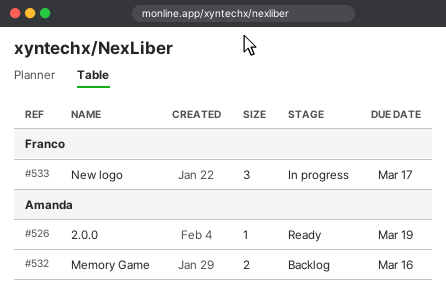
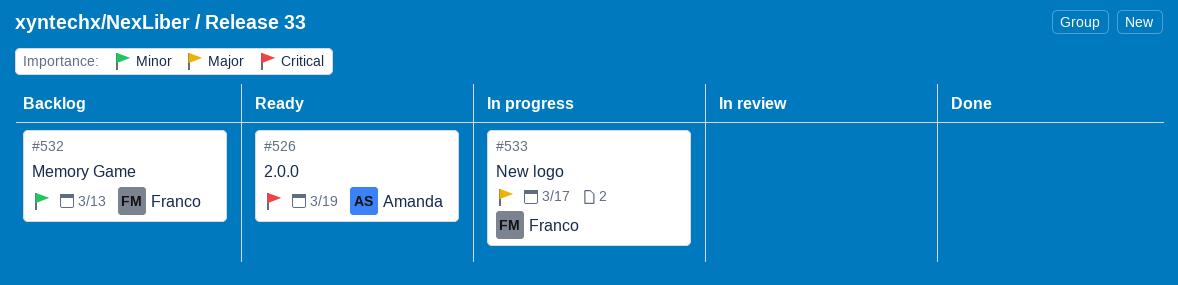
#532, owner: Amanda -> Franco
#532, due: Mar 16 -> Mar 13

